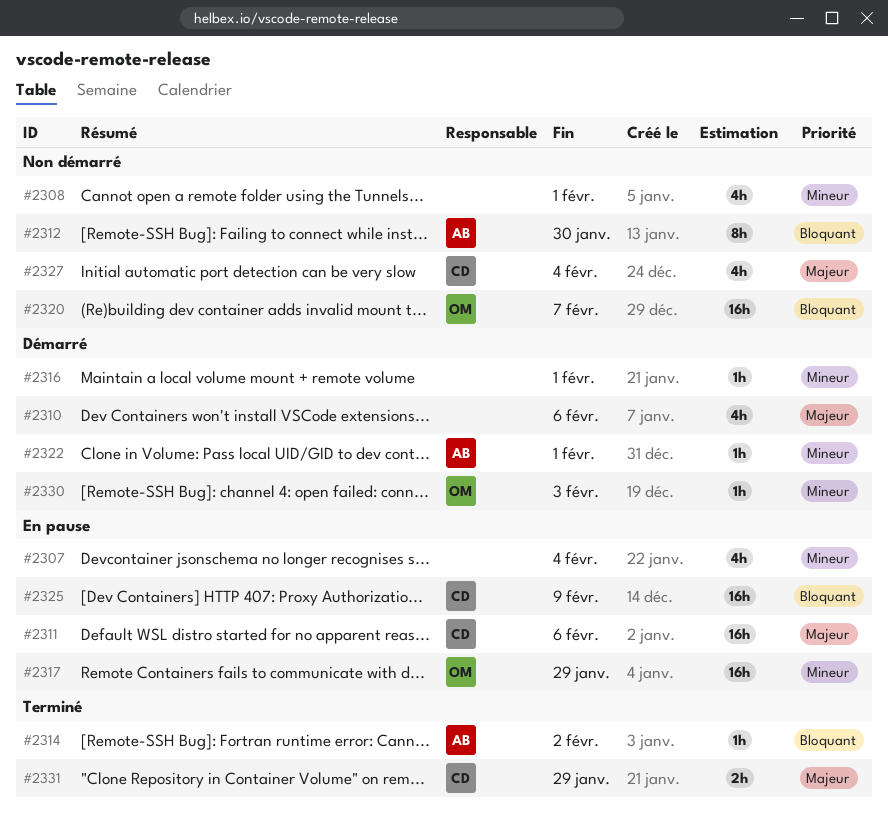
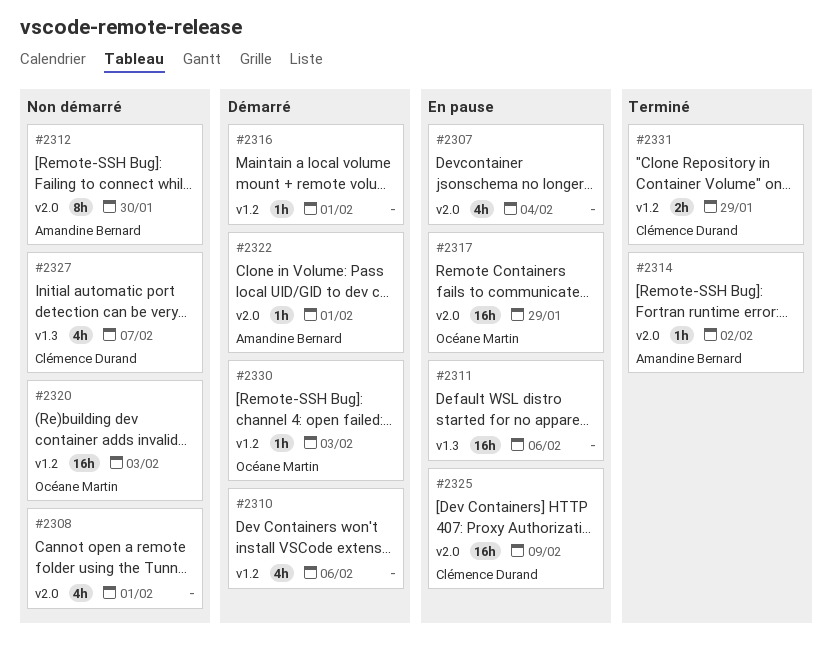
#2311, owner: Clémence Durand -> none
#2320, due: Feb 7 -> Feb 3
#2327, due: Feb 4 -> Feb 7

